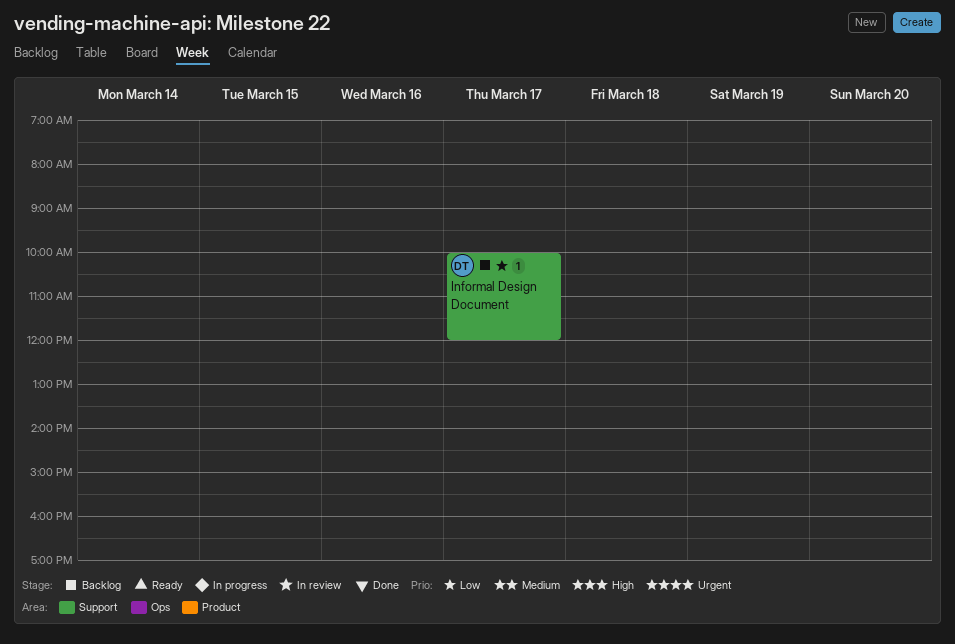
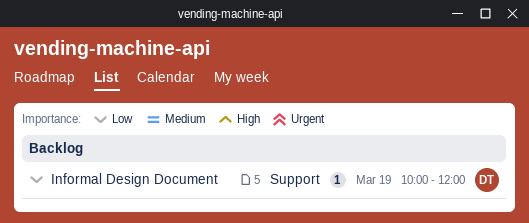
Informal Design Document, day: Mar 17 -> Mar 19

